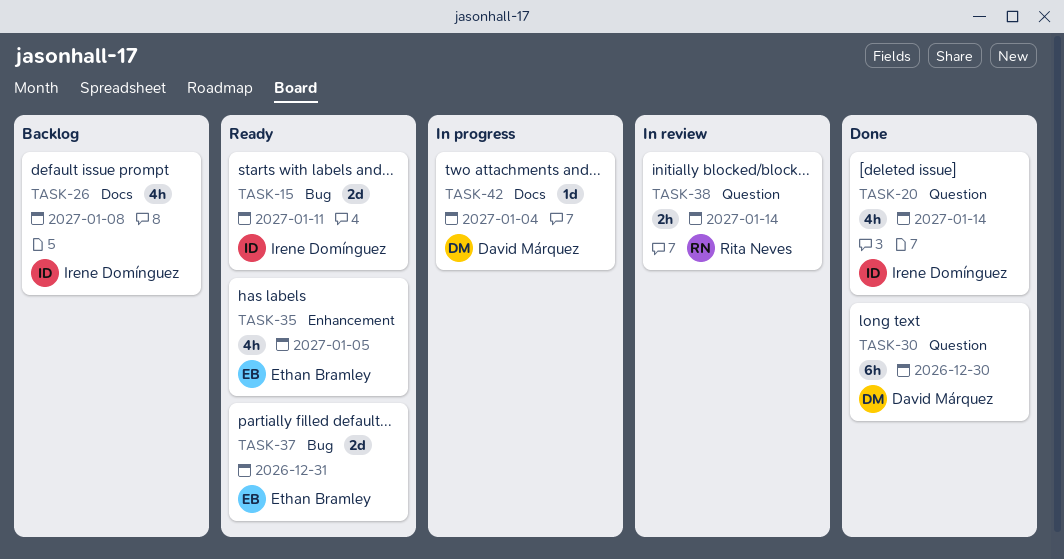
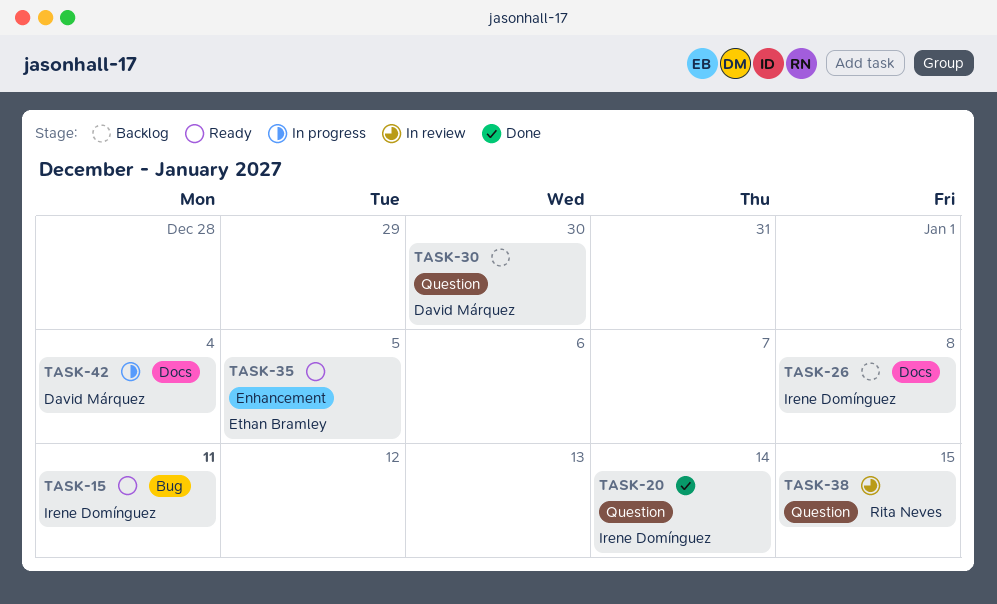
TASK-30, status: Done -> Backlog
TASK-37: present -> none
TASK-38, due: Jan 14 -> Jan 15

